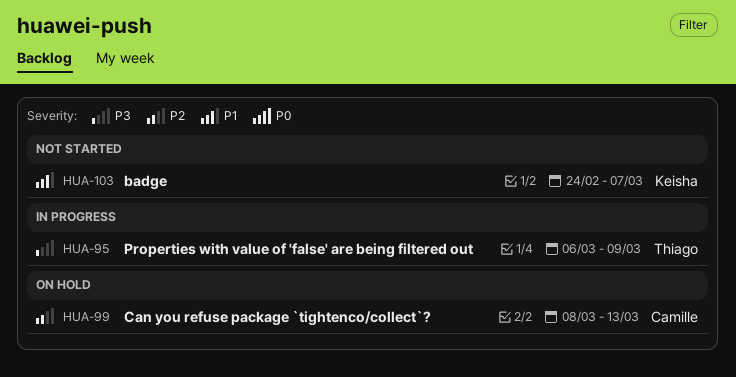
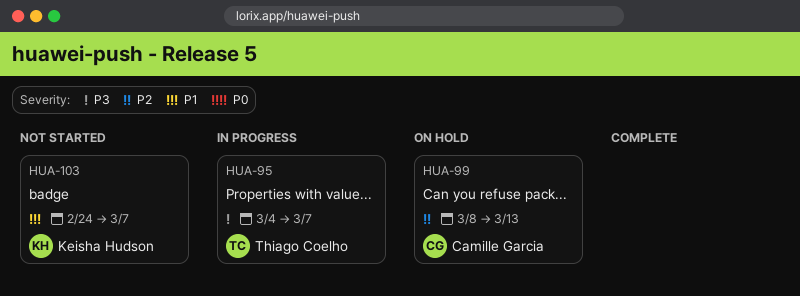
HUA-95, start: Mar 6 -> Mar 4
HUA-95, due: Mar 9 -> Mar 7

